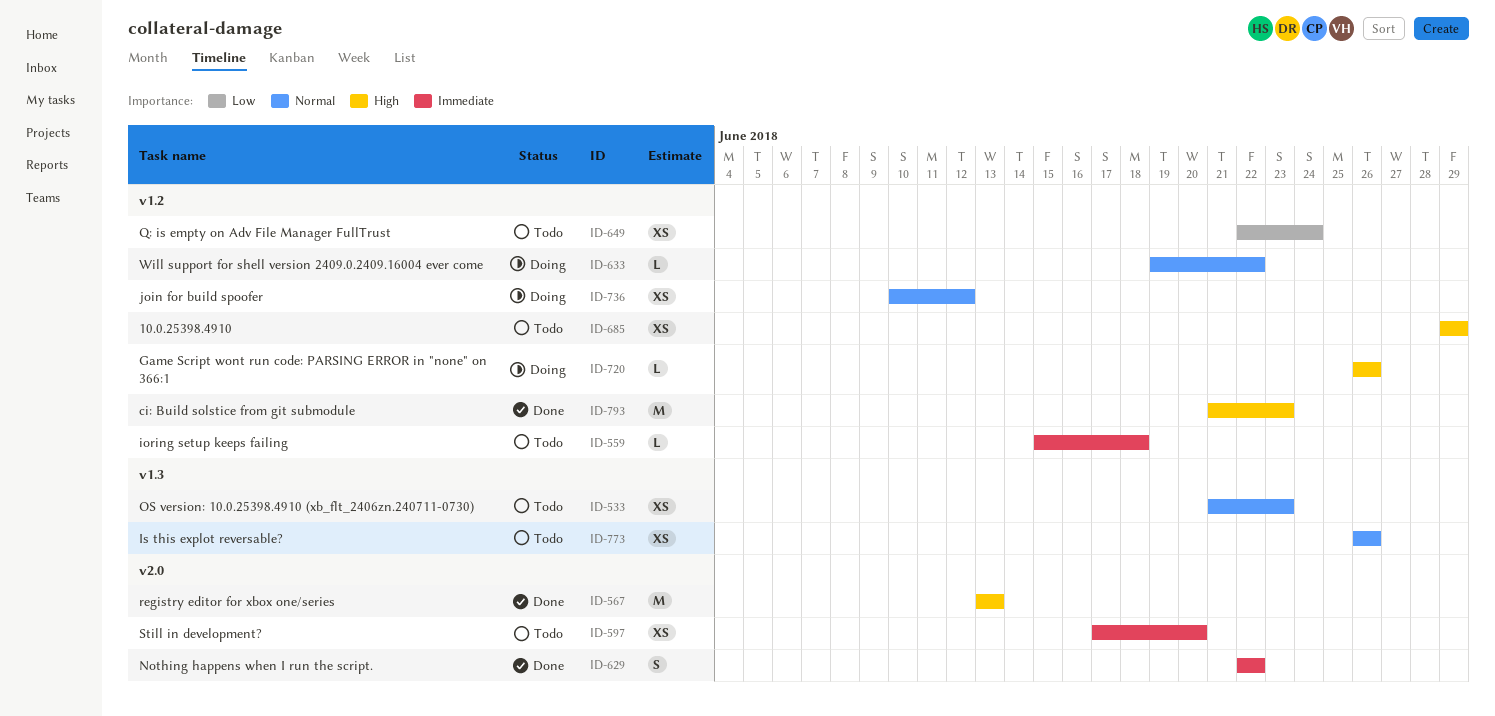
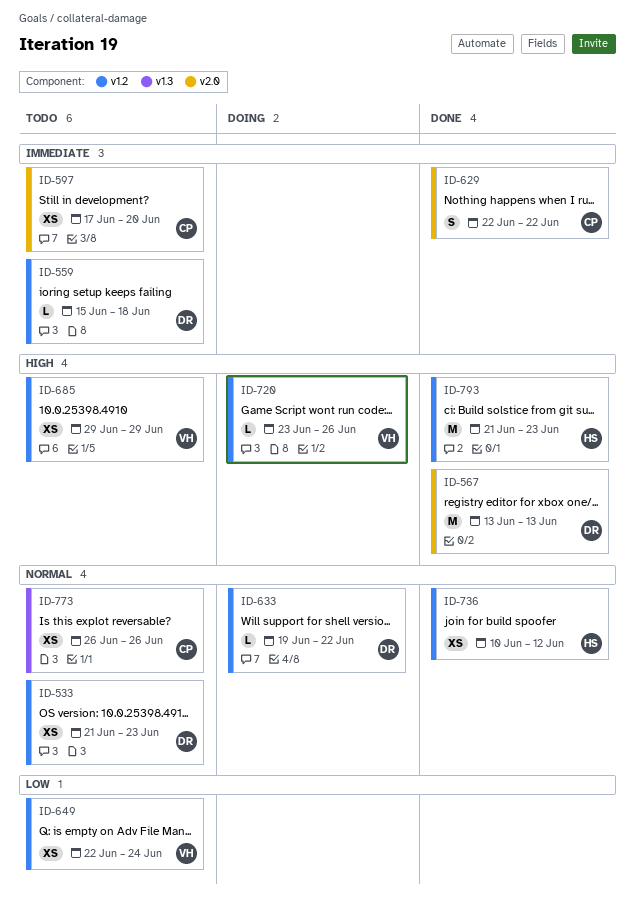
ID-533, label: v1.3 -> v1.2
ID-720, start: Jun 26 -> Jun 23
ID-736, status: Doing -> Done

